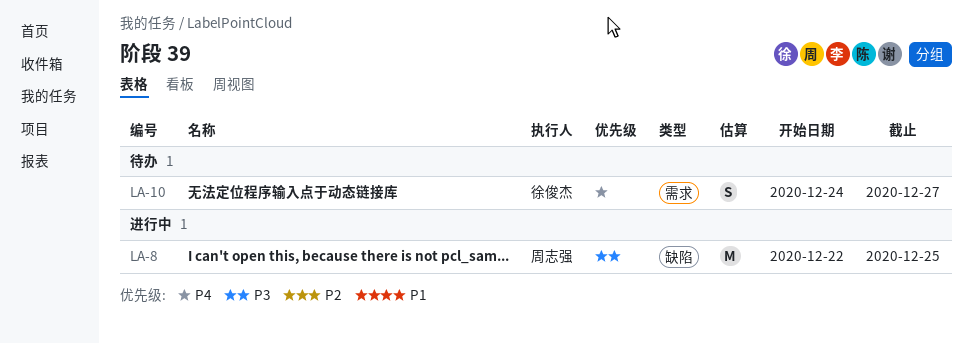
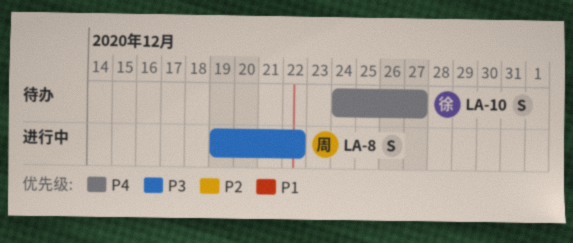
LA-8, estimate: M -> S
LA-8, start: Dec 22 -> Dec 19
LA-8, due: Dec 25 -> Dec 22

